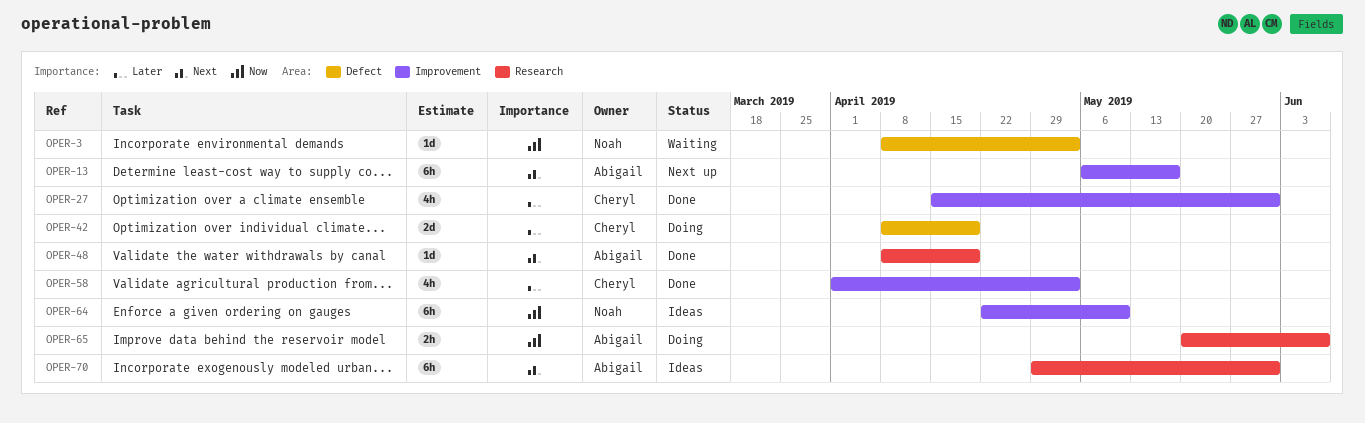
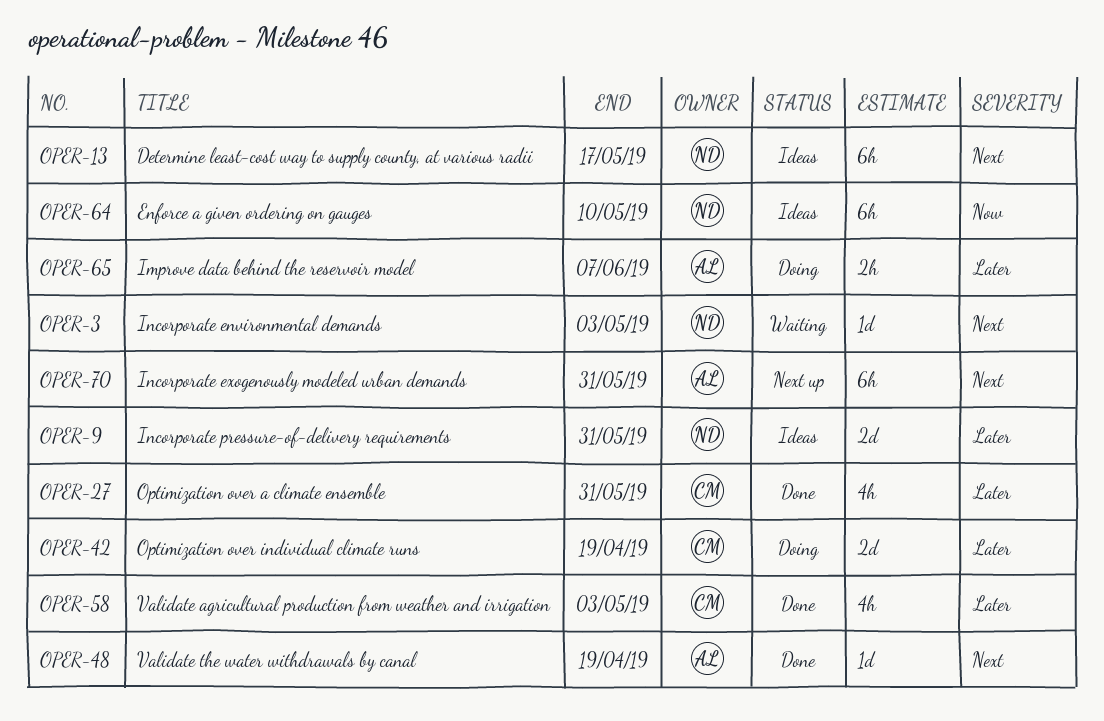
OPER-3, priority: Now -> Next
OPER-9: none -> present
OPER-13, status: Next up -> Ideas
OPER-13, owner: Abigail -> Noah
OPER-65, priority: Now -> Later
OPER-70, status: Ideas -> Next up

